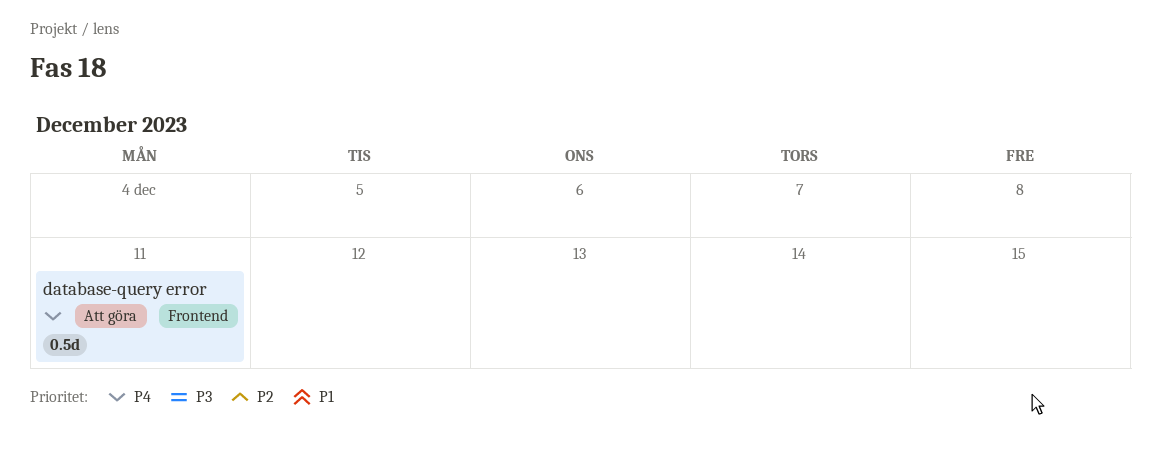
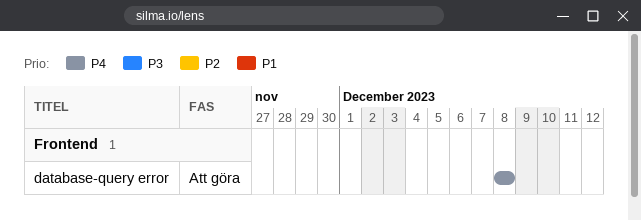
database-query error, due: Dec 11 -> Dec 8

